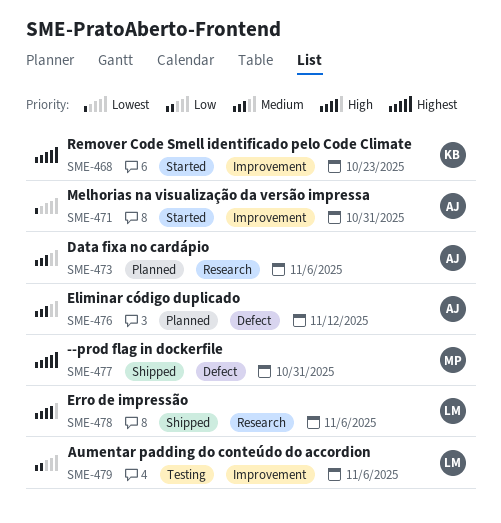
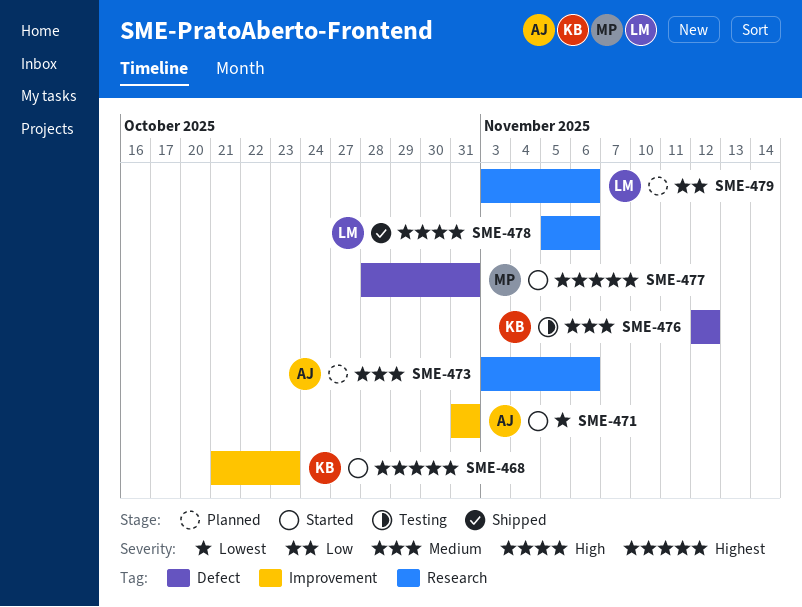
SME-476, status: Planned -> Testing
SME-476, owner: AJ -> KB
SME-477, status: Shipped -> Started
SME-479, status: Testing -> Planned
SME-479, label: Improvement -> Research

